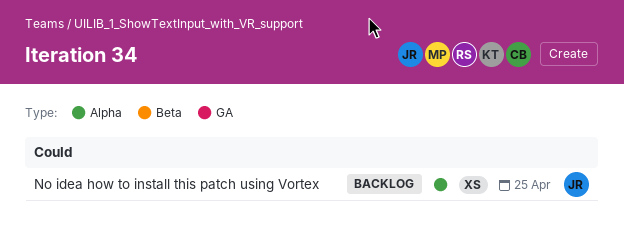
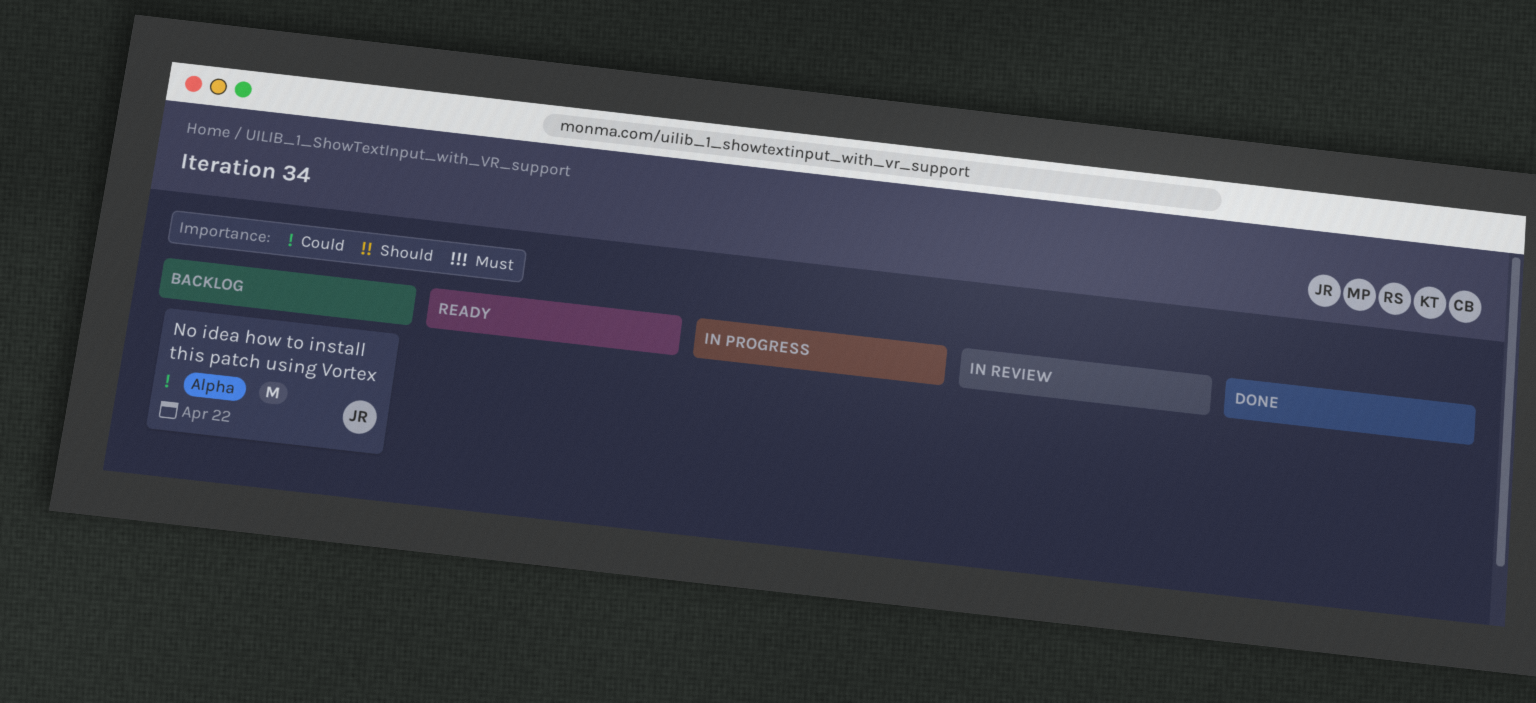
No idea how to install this patch using Vortex, estimate: XS -> M
No idea how to install this patch using Vortex, due: Apr 25 -> Apr 22

